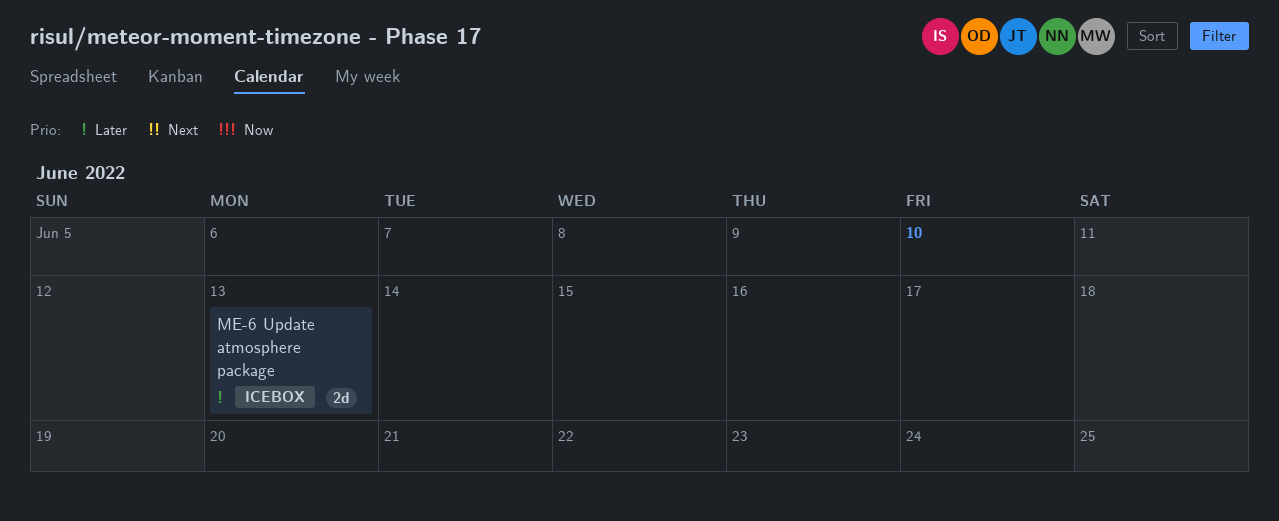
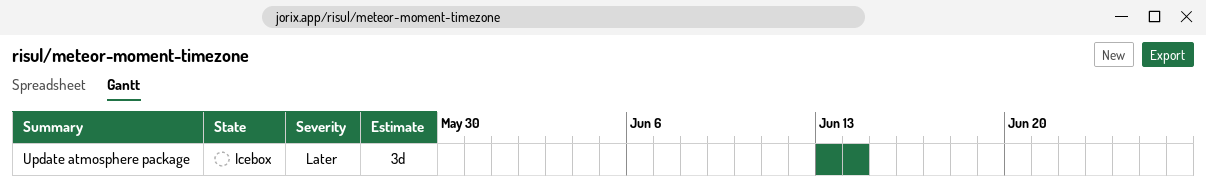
Update atmosphere package, estimate: 2d -> 3d
Update atmosphere package, due: Jun 13 -> Jun 14

